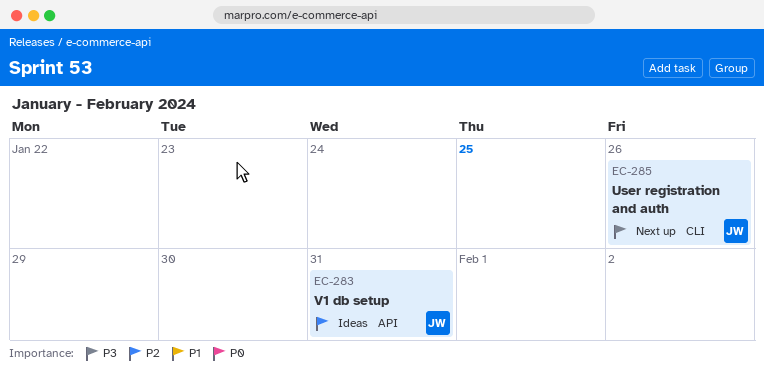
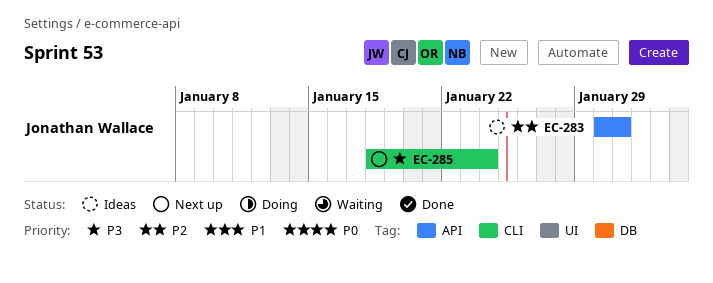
EC-285, due: Jan 26 -> Jan 24

